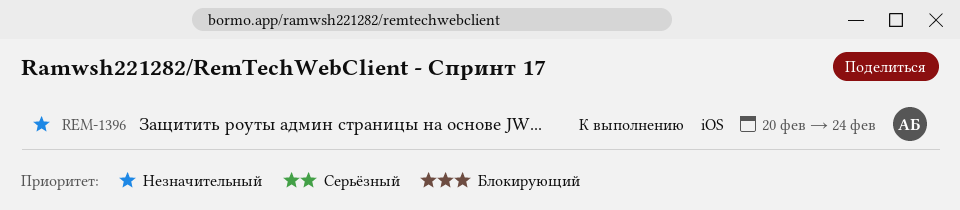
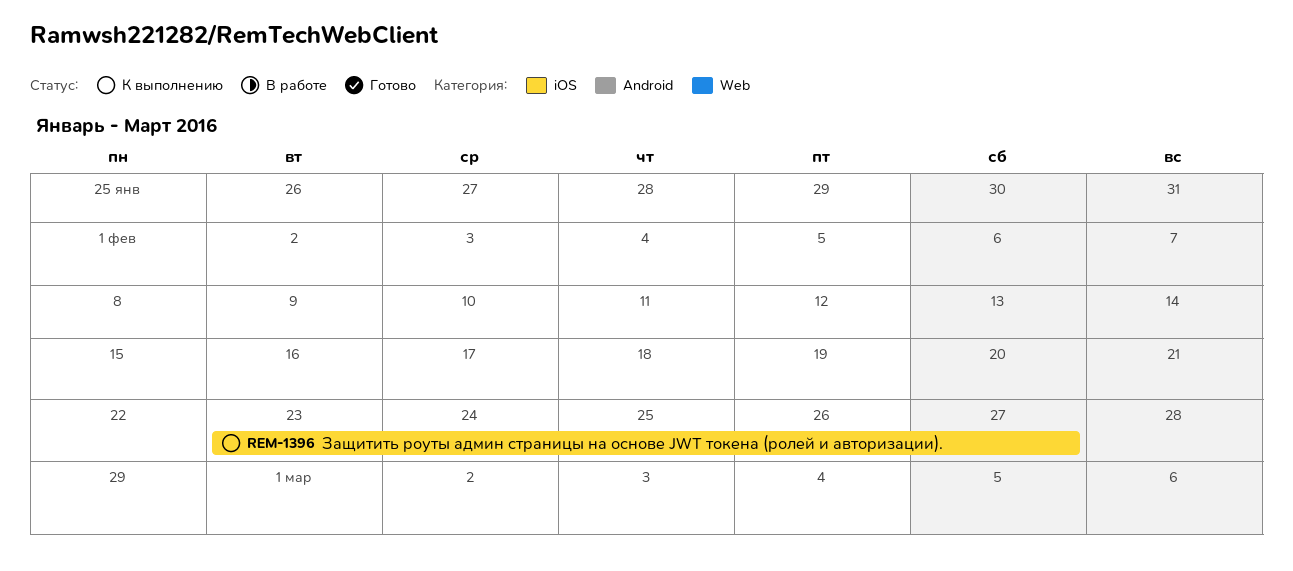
REM-1396, start: Feb 20 -> Feb 23
REM-1396, due: Feb 24 -> Feb 27

